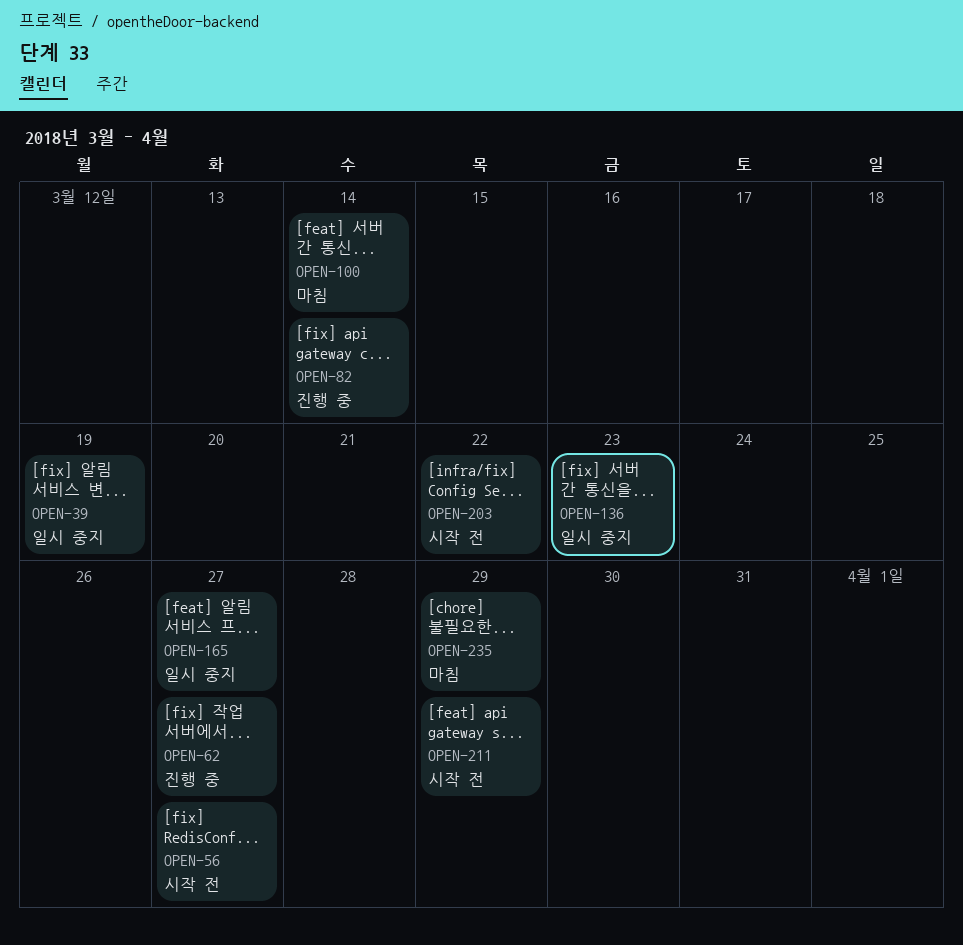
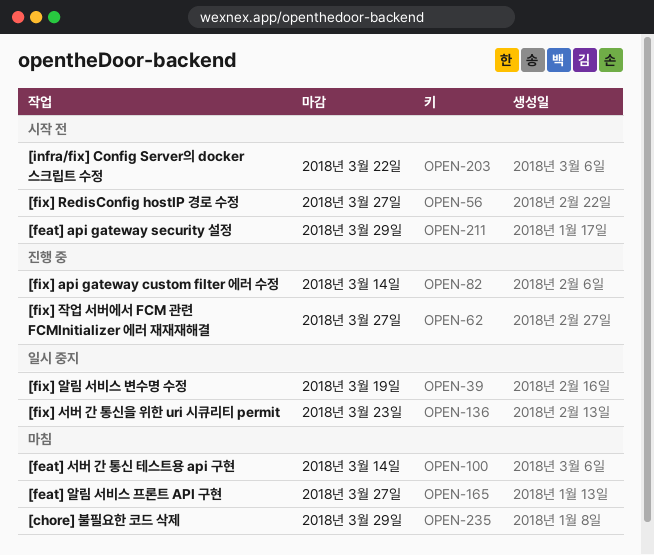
OPEN-165, status: 일시 중지 -> 마침

